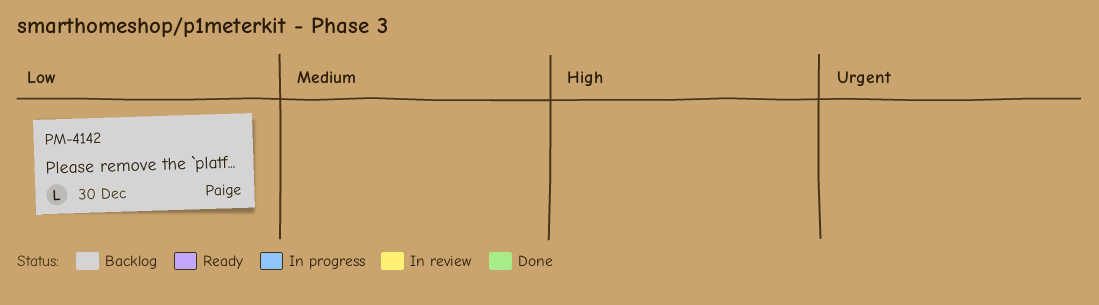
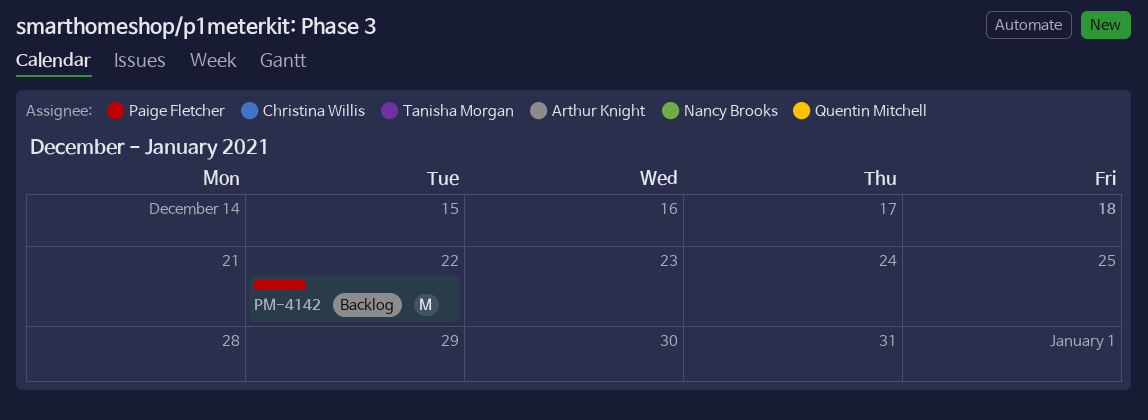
PM-4142, estimate: L -> M
PM-4142, due: Dec 30 -> Dec 22

